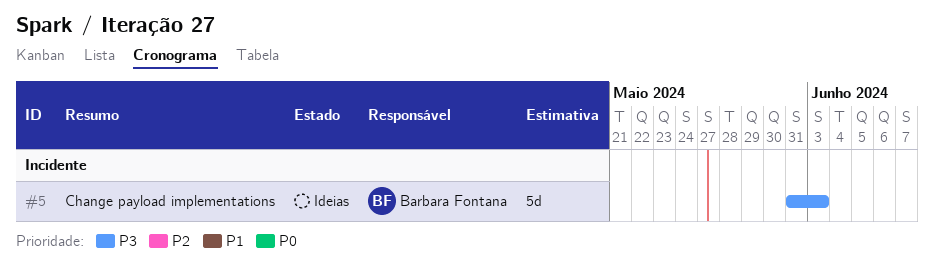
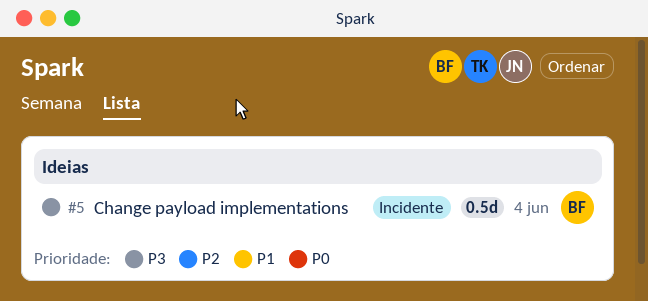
#5, estimate: 5d -> 0.5d
#5, due: Jun 3 -> Jun 4

